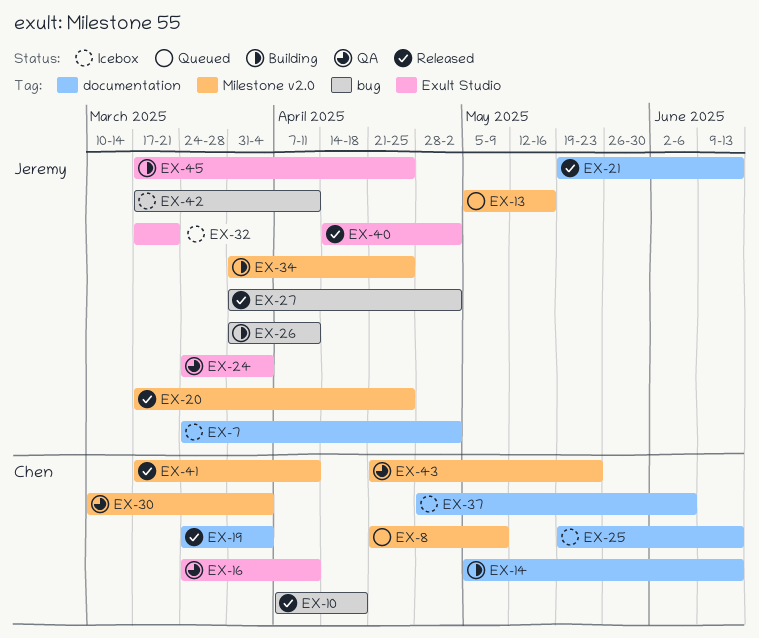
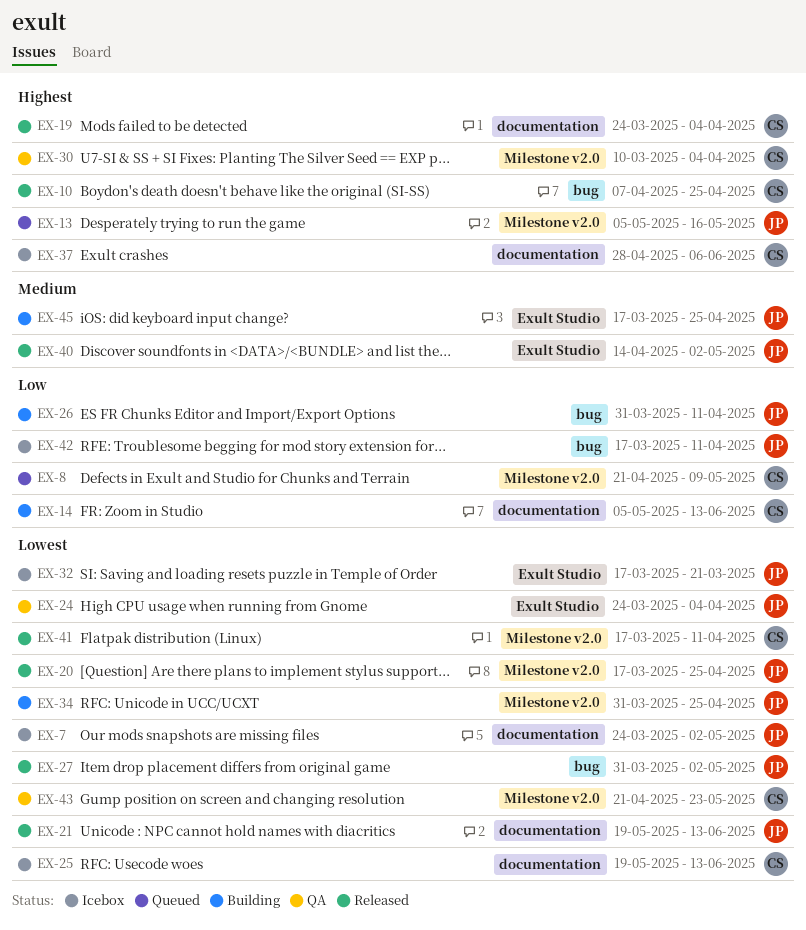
EX-10, due: Apr 18 -> Apr 25
EX-16: present -> none

